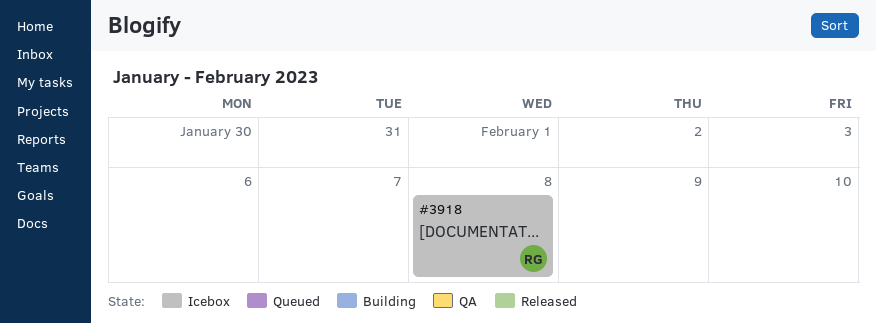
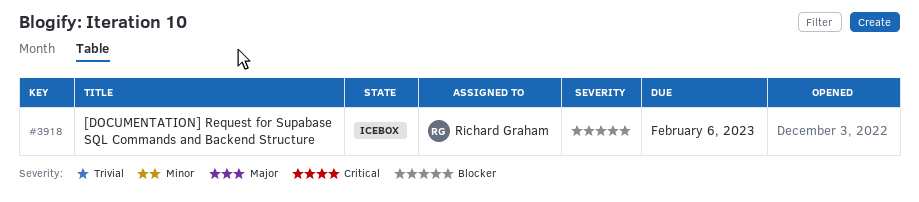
#3918, due: Feb 8 -> Feb 6

